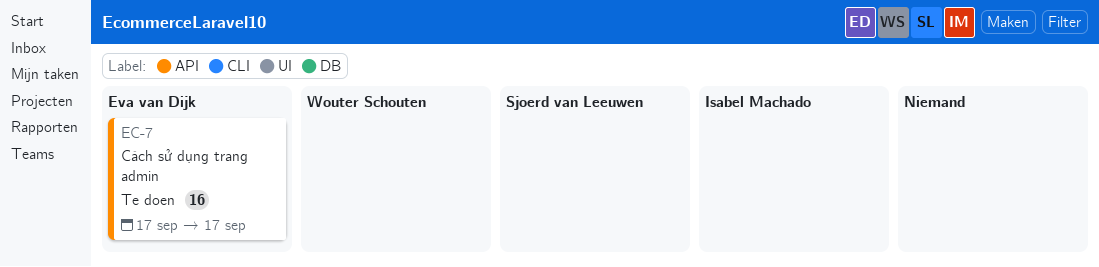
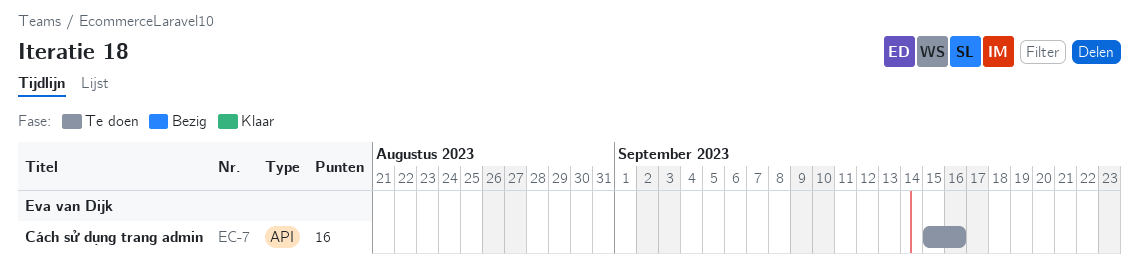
EC-7, start: Sep 17 -> Sep 15
EC-7, due: Sep 17 -> Sep 16

